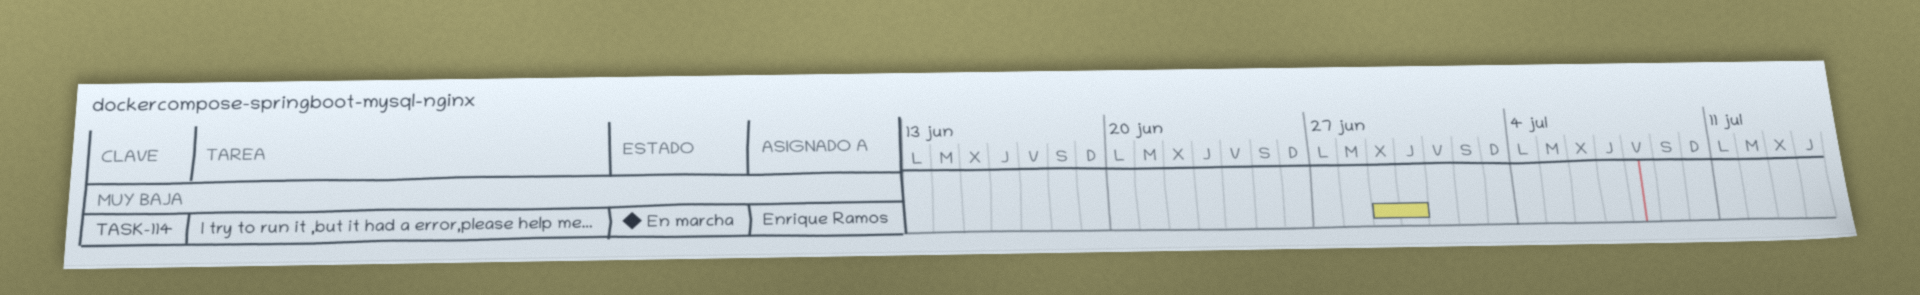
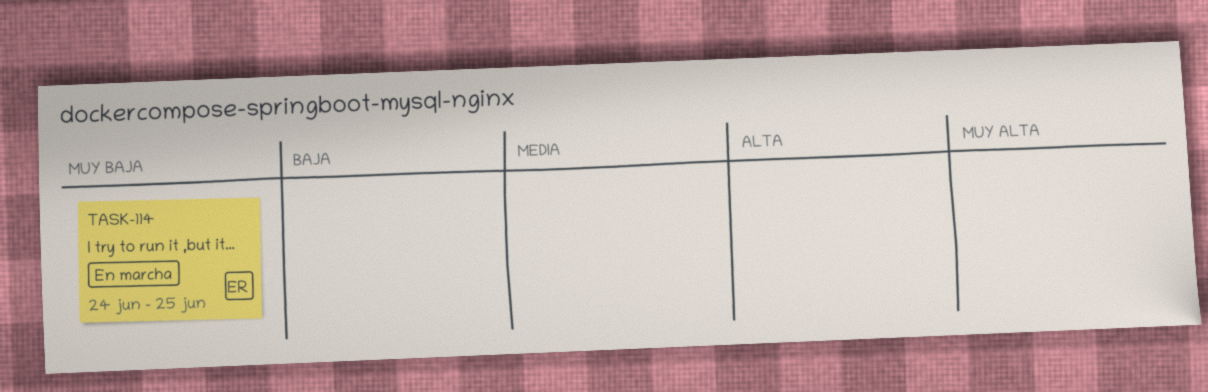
TASK-114, start: Jun 29 -> Jun 24
TASK-114, due: Jun 30 -> Jun 25

